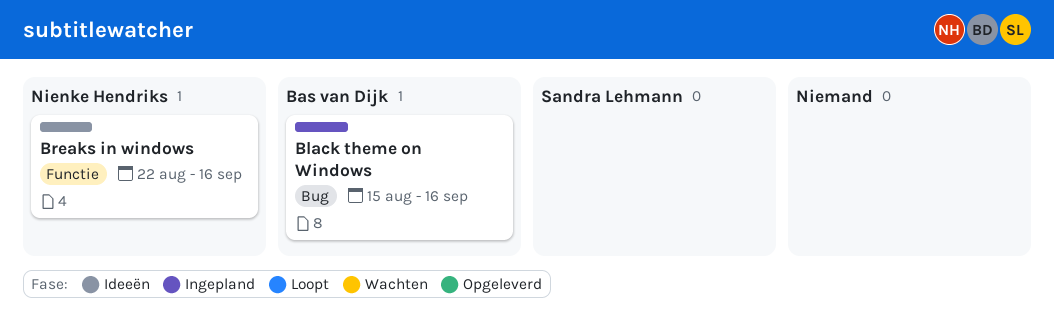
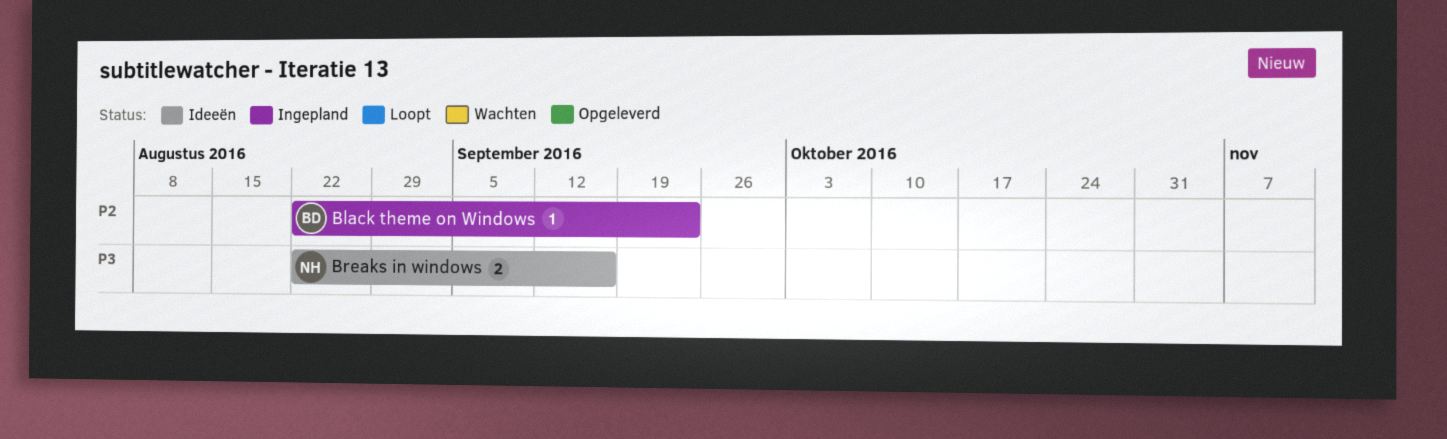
Black theme on Windows, start: Aug 15 -> Aug 22
Black theme on Windows, due: Sep 16 -> Sep 23

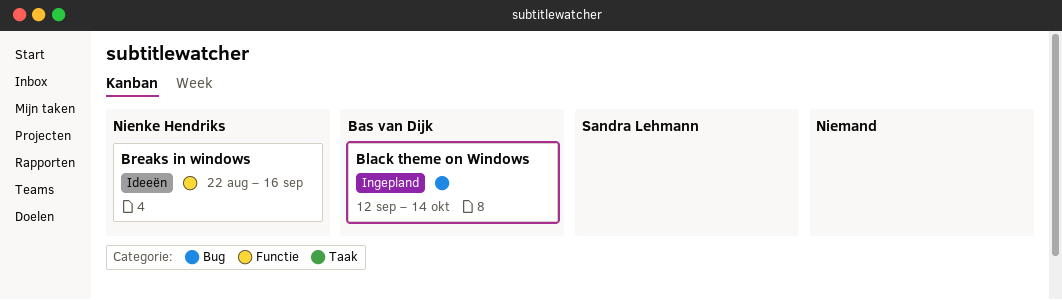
Black theme on Windows, start: Aug 22 -> Sep 12
Black theme on Windows, due: Sep 23 -> Oct 14

